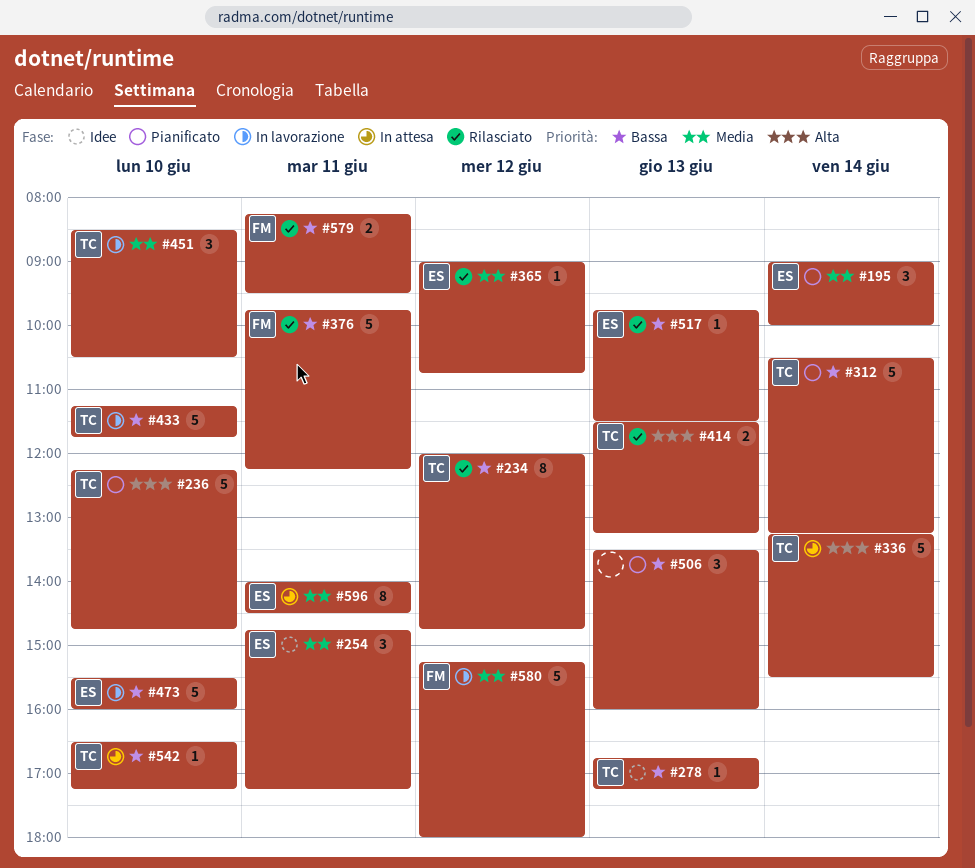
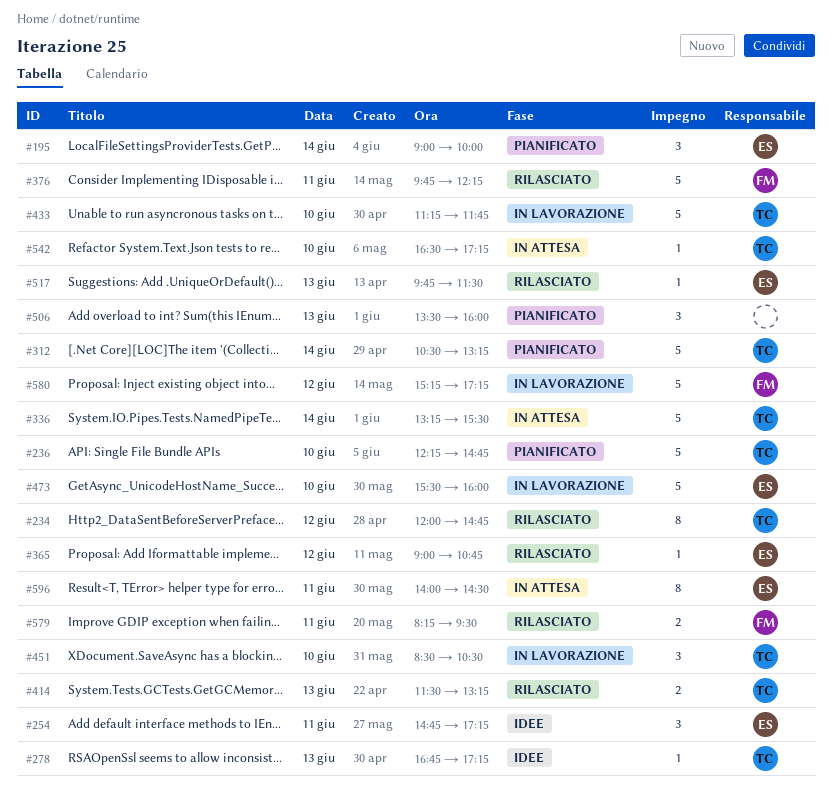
#580, ends: 18:00 -> 17:15

